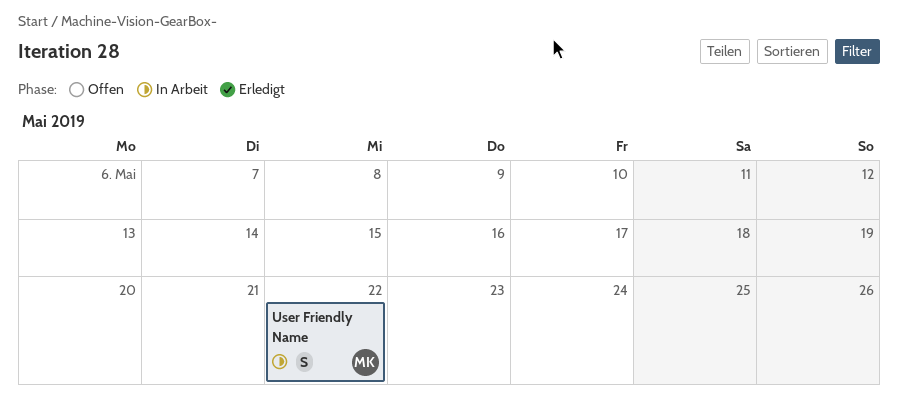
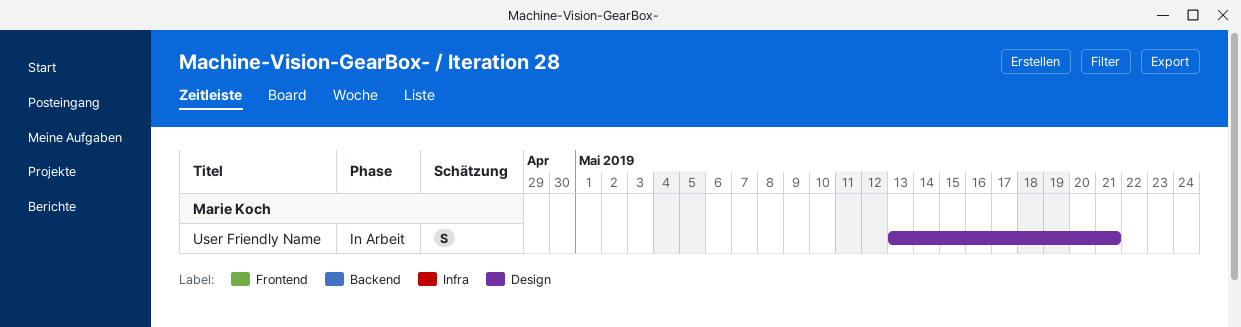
User Friendly Name, due: May 22 -> May 21

